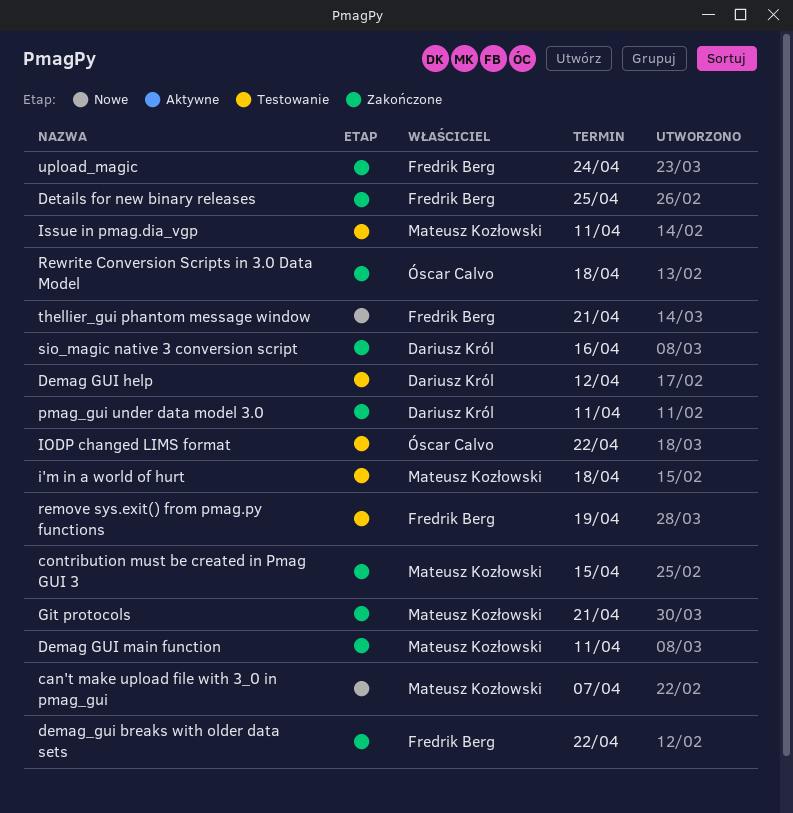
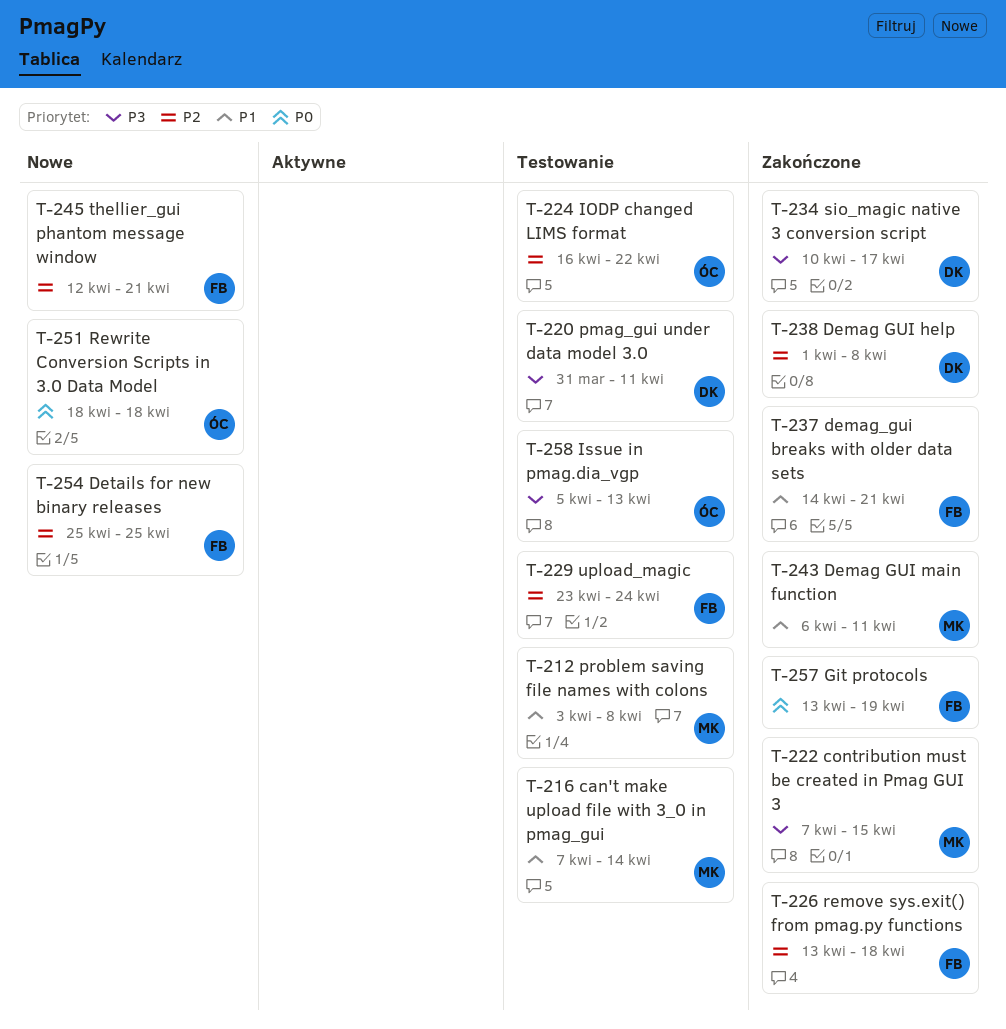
can't make upload file with 3_0 in pmag_gui, status: Nowe -> Testowanie
can't make upload file with 3_0 in pmag_gui, due: Apr 7 -> Apr 14
Demag GUI help, status: Testowanie -> Zakończone
Demag GUI help, due: Apr 12 -> Apr 8
demag_gui breaks with older data sets, due: Apr 22 -> Apr 21
Details for new binary releases, status: Zakończone -> Nowe
Git protocols, owner: Mateusz Kozłowski -> Fredrik Berg
Git protocols, due: Apr 21 -> Apr 19
i'm in a world of hurt: present -> none
Issue in pmag.dia_vgp, owner: Mateusz Kozłowski -> Óscar Calvo
Issue in pmag.dia_vgp, due: Apr 11 -> Apr 13
pmag_gui under data model 3.0, status: Zakończone -> Testowanie
problem saving file names with colons: none -> present
remove sys.exit() from pmag.py functions, status: Testowanie -> Zakończone
remove sys.exit() from pmag.py functions, due: Apr 19 -> Apr 18
Rewrite Conversion Scripts in 3.0 Data Model, status: Zakończone -> Nowe
sio_magic native 3 conversion script, due: Apr 16 -> Apr 17
upload_magic, status: Zakończone -> Testowanie

